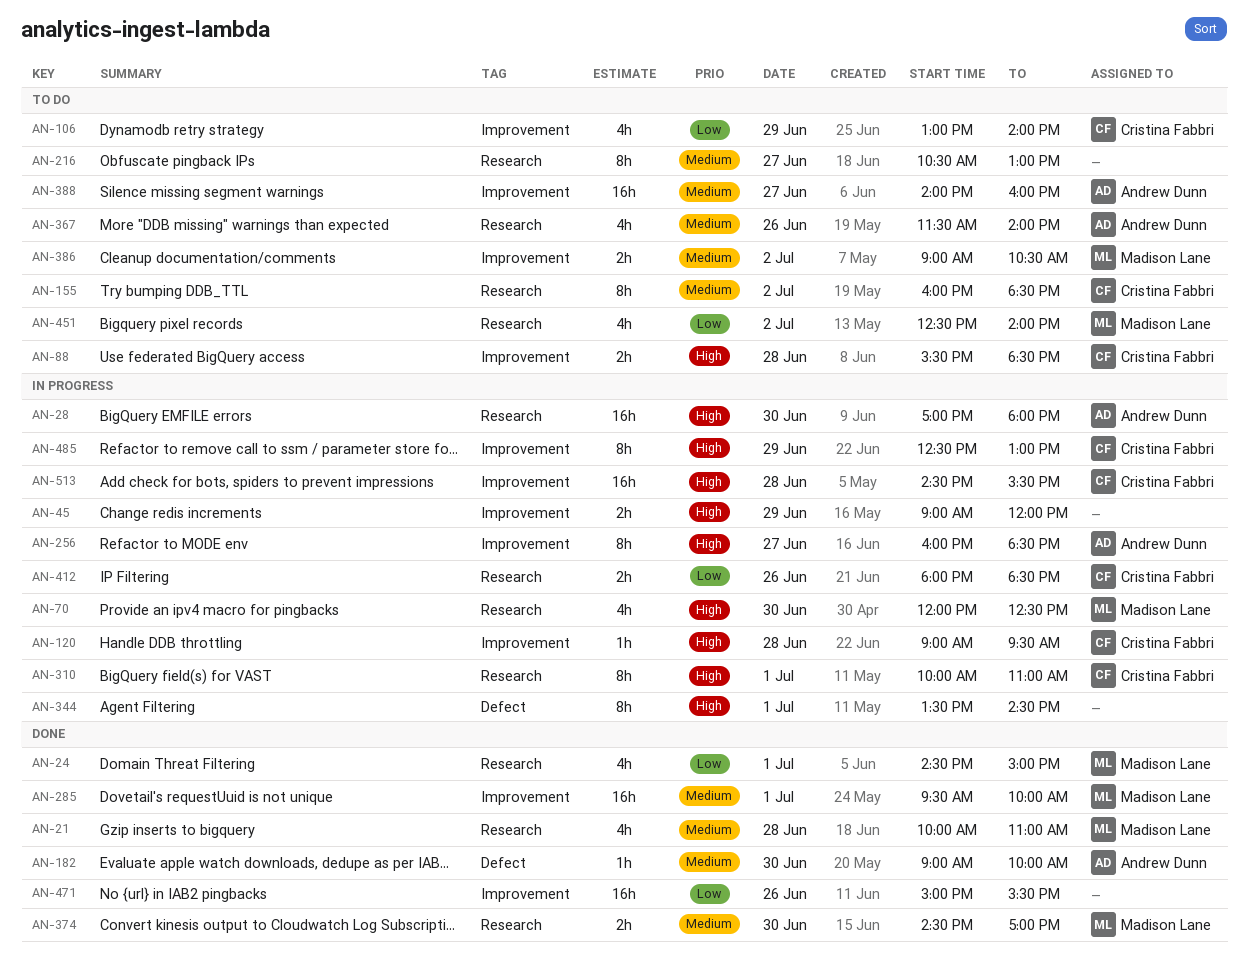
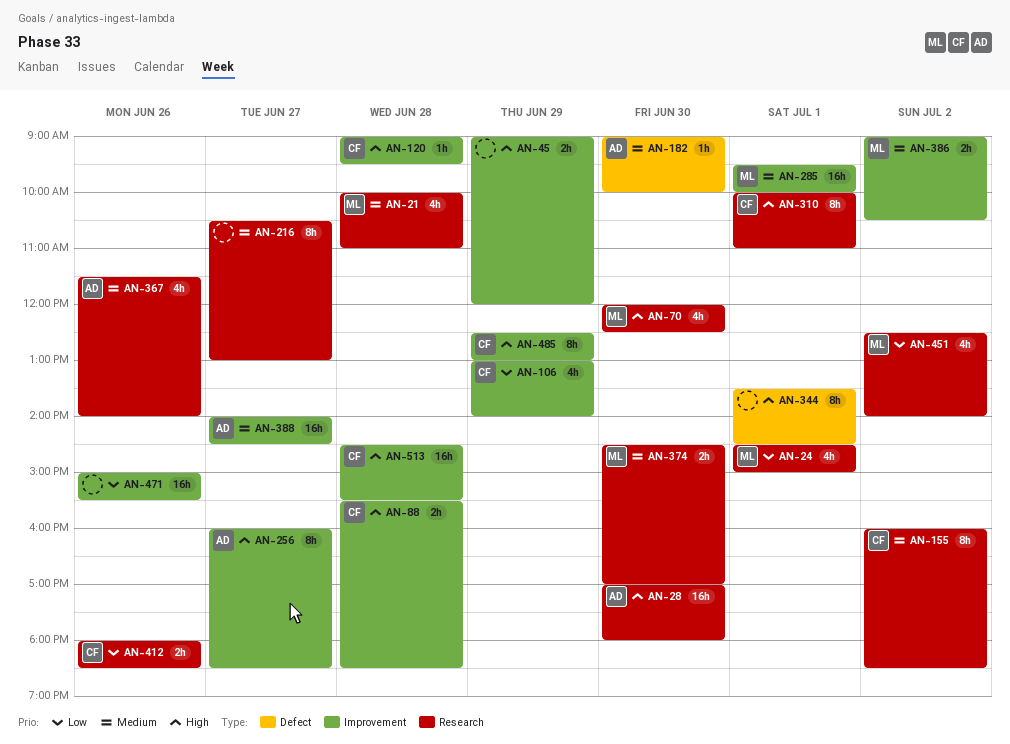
AN-388, ends: 16:00 -> 14:30

